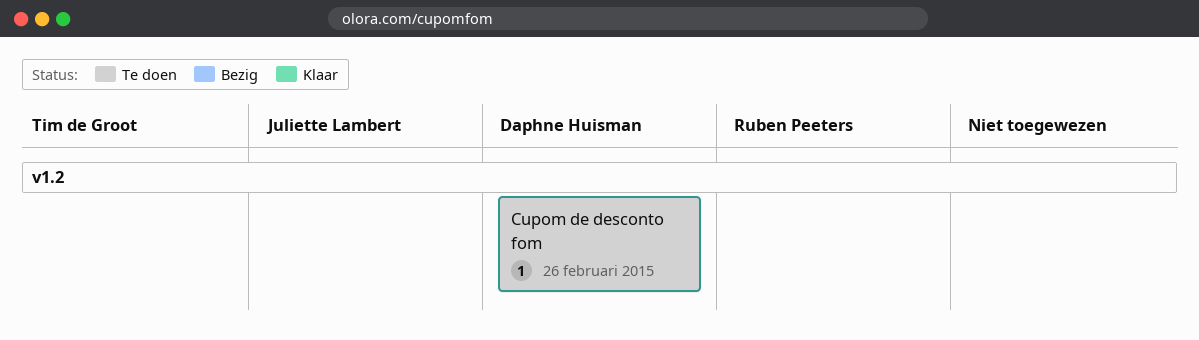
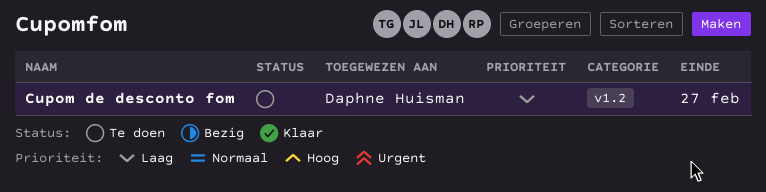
Cupom de desconto fom, due: Feb 26 -> Feb 27

